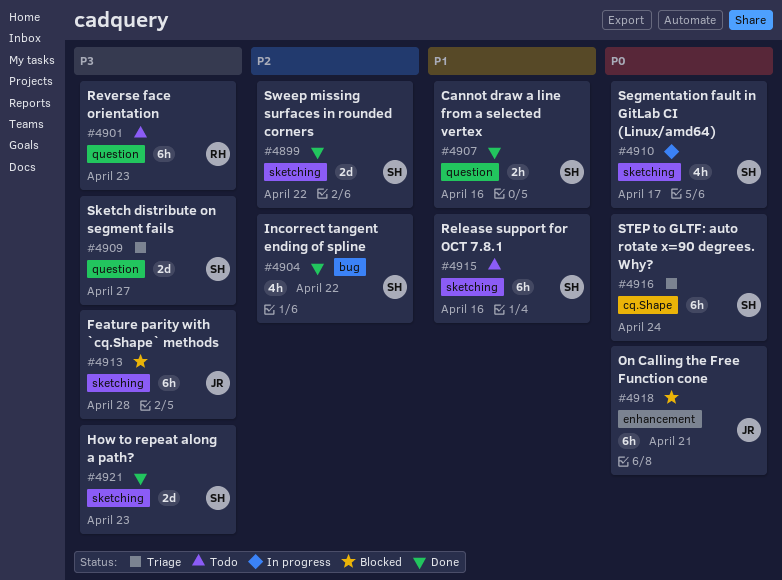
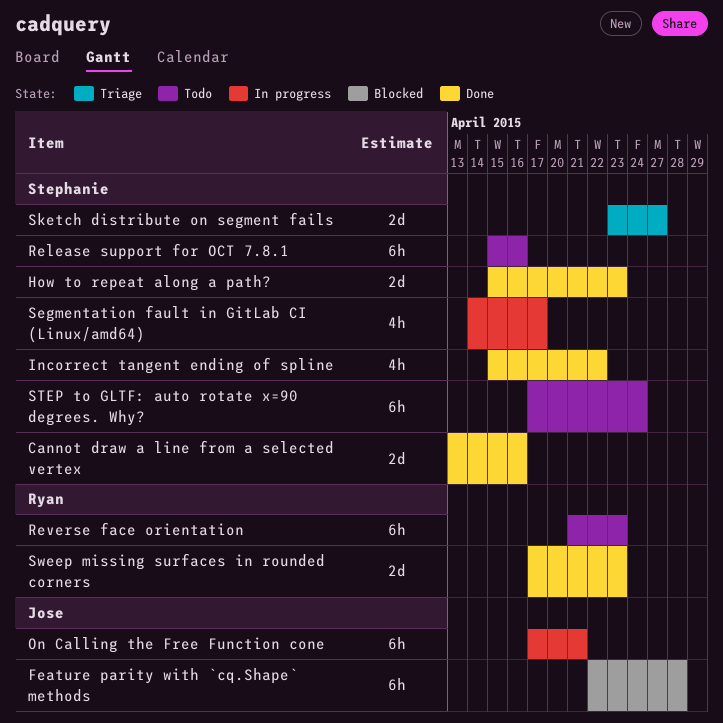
Cannot draw a line from a selected vertex, estimate: 2h -> 2d
On Calling the Free Function cone, status: Blocked -> In progress
STEP to GLTF: auto rotate x=90 degrees. Why?, status: Triage -> Todo
Sweep missing surfaces in rounded corners, owner: Stephanie -> Ryan
Sweep missing surfaces in rounded corners, due: Apr 22 -> Apr 23

